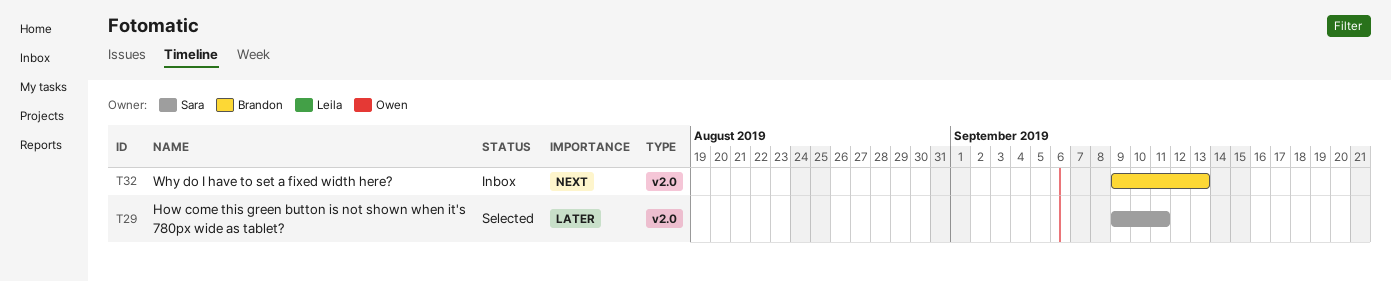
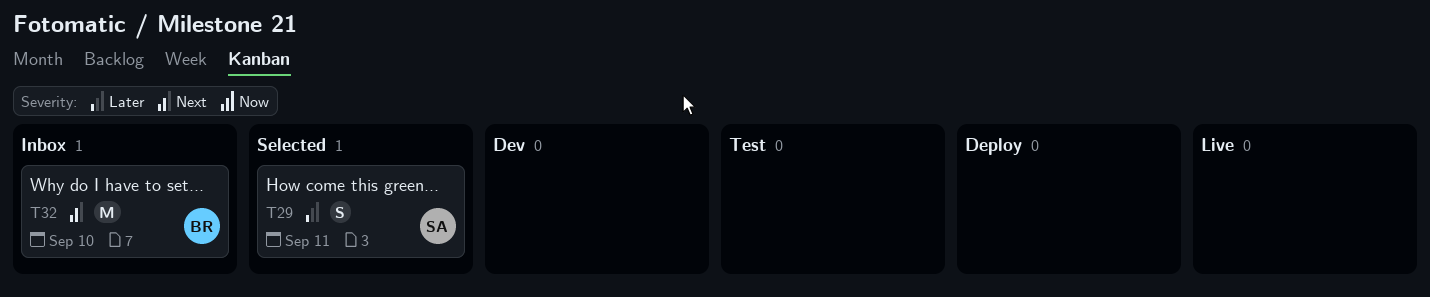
T32, due: Sep 13 -> Sep 10

